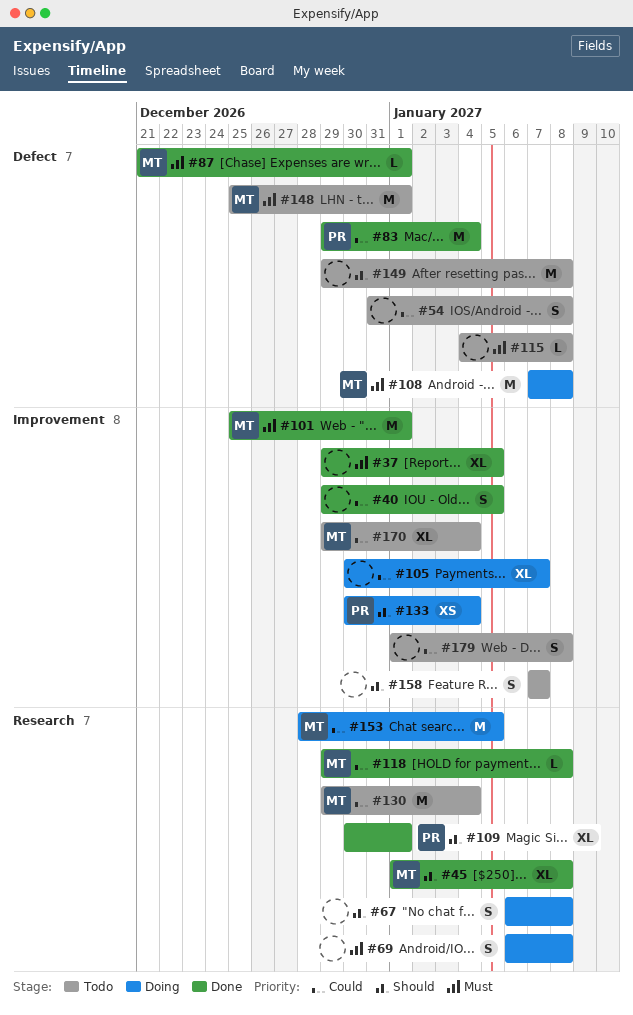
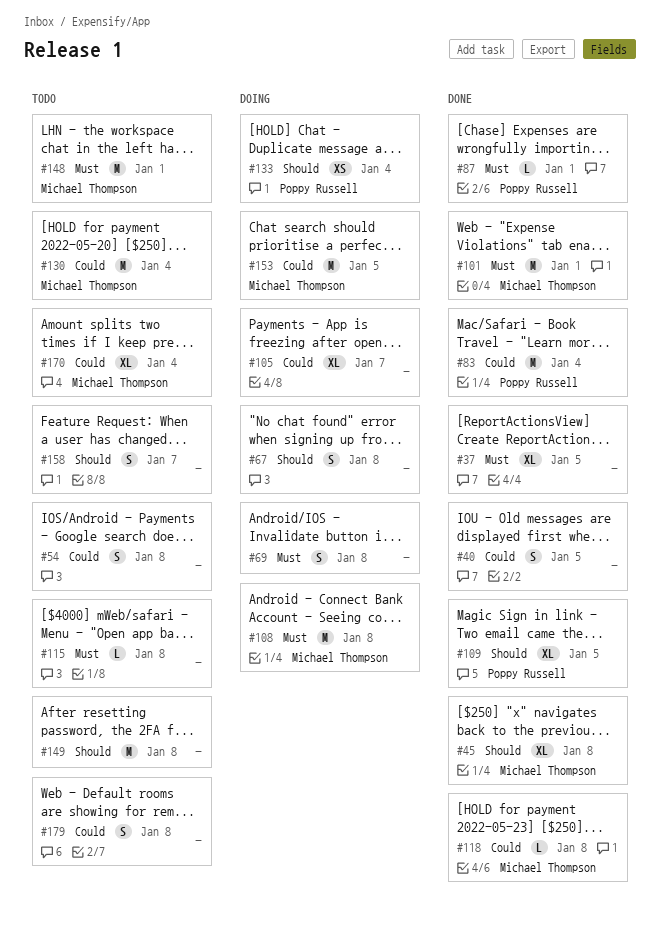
#87, owner: Michael Thompson -> Poppy Russell
#109, due: Jan 1 -> Jan 5

